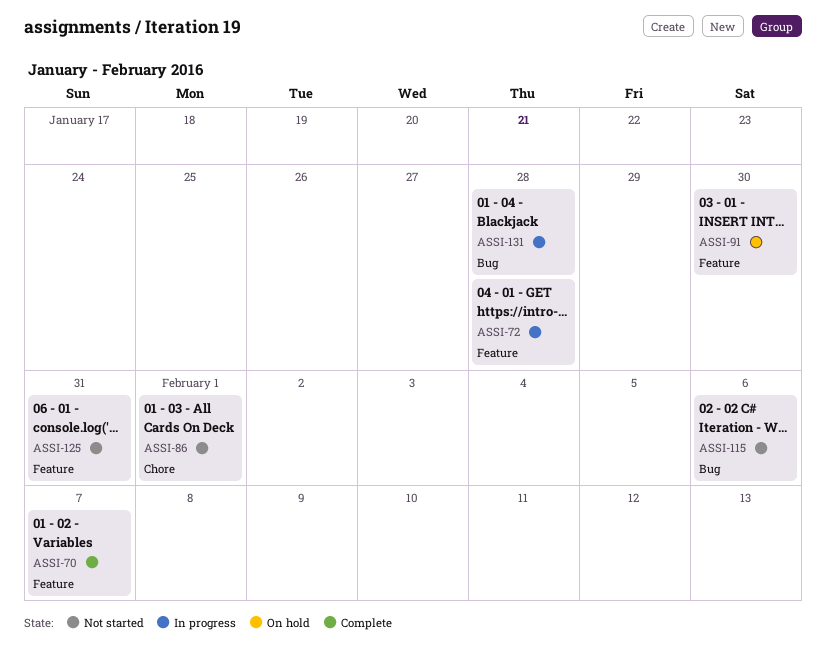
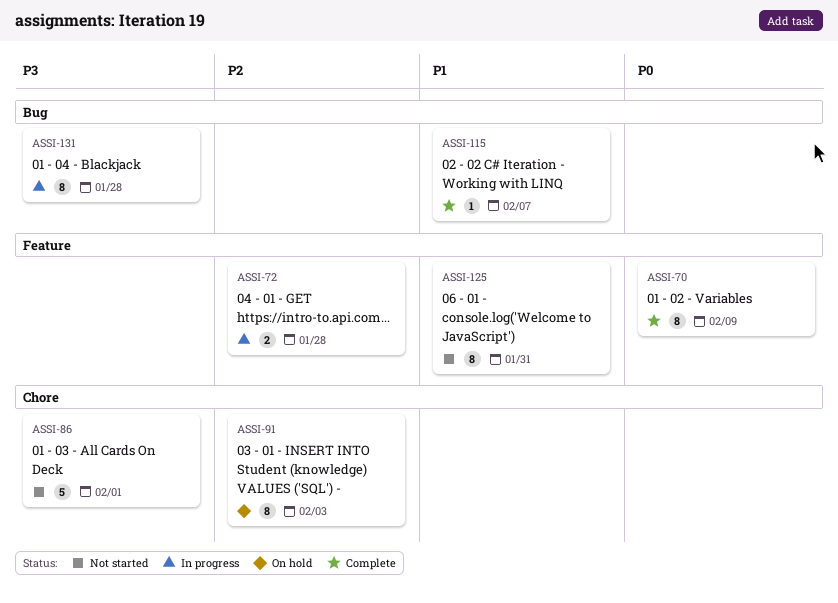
ASSI-70, due: Feb 7 -> Feb 9
ASSI-91, label: Feature -> Chore
ASSI-91, due: Jan 30 -> Feb 3
ASSI-115, status: Not started -> Complete
ASSI-115, due: Feb 6 -> Feb 7

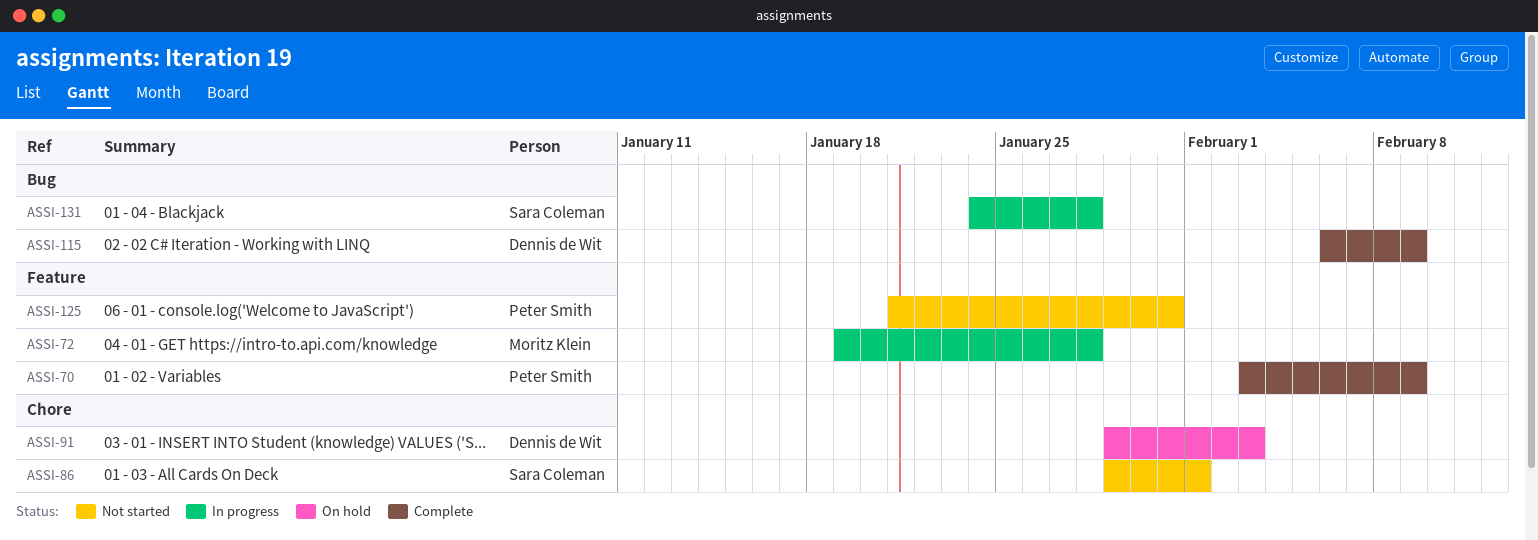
ASSI-115, due: Feb 7 -> Feb 9

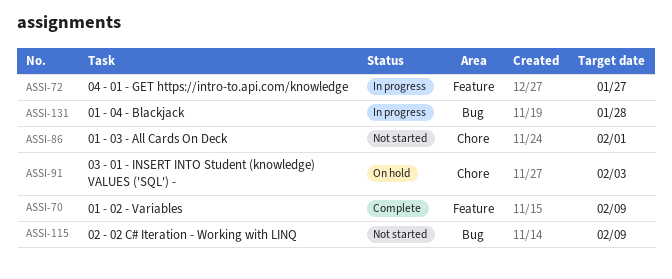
ASSI-72, due: Jan 28 -> Jan 27
ASSI-115, status: Complete -> Not started
ASSI-125: present -> none

